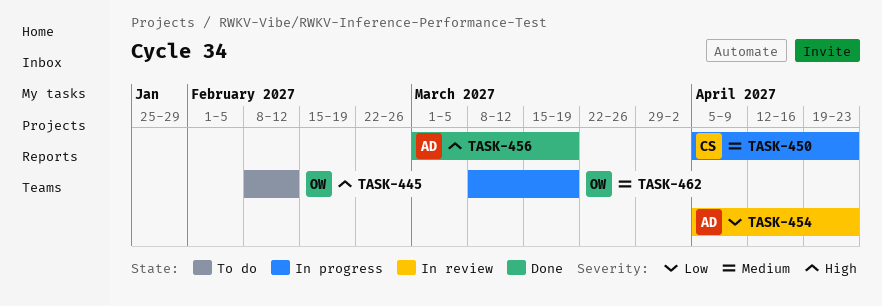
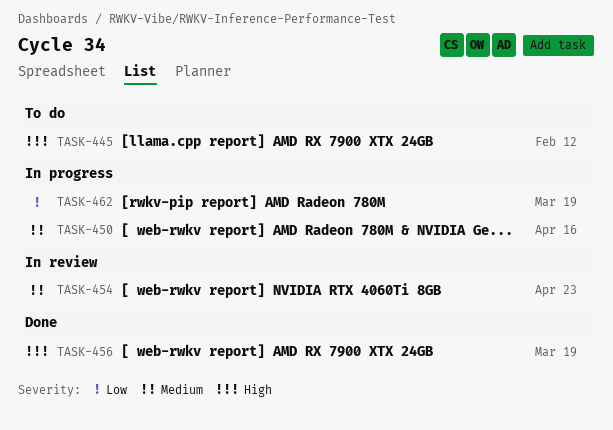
TASK-450, due: Apr 23 -> Apr 16
TASK-454, priority: Low -> Medium
TASK-462, priority: Medium -> Low

